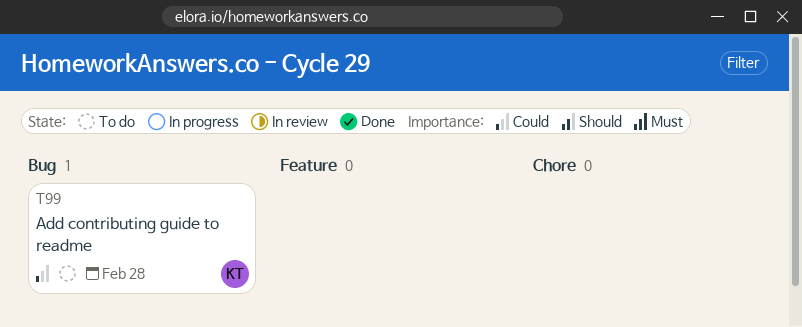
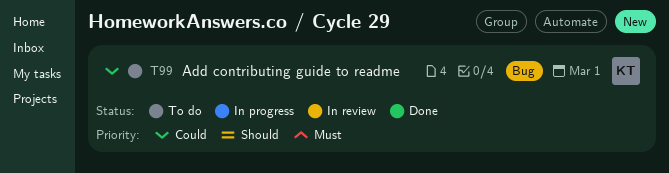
T99, due: Feb 28 -> Mar 1

